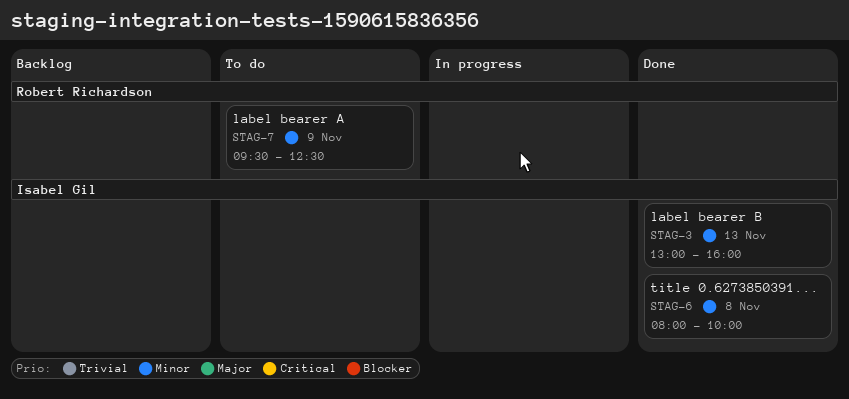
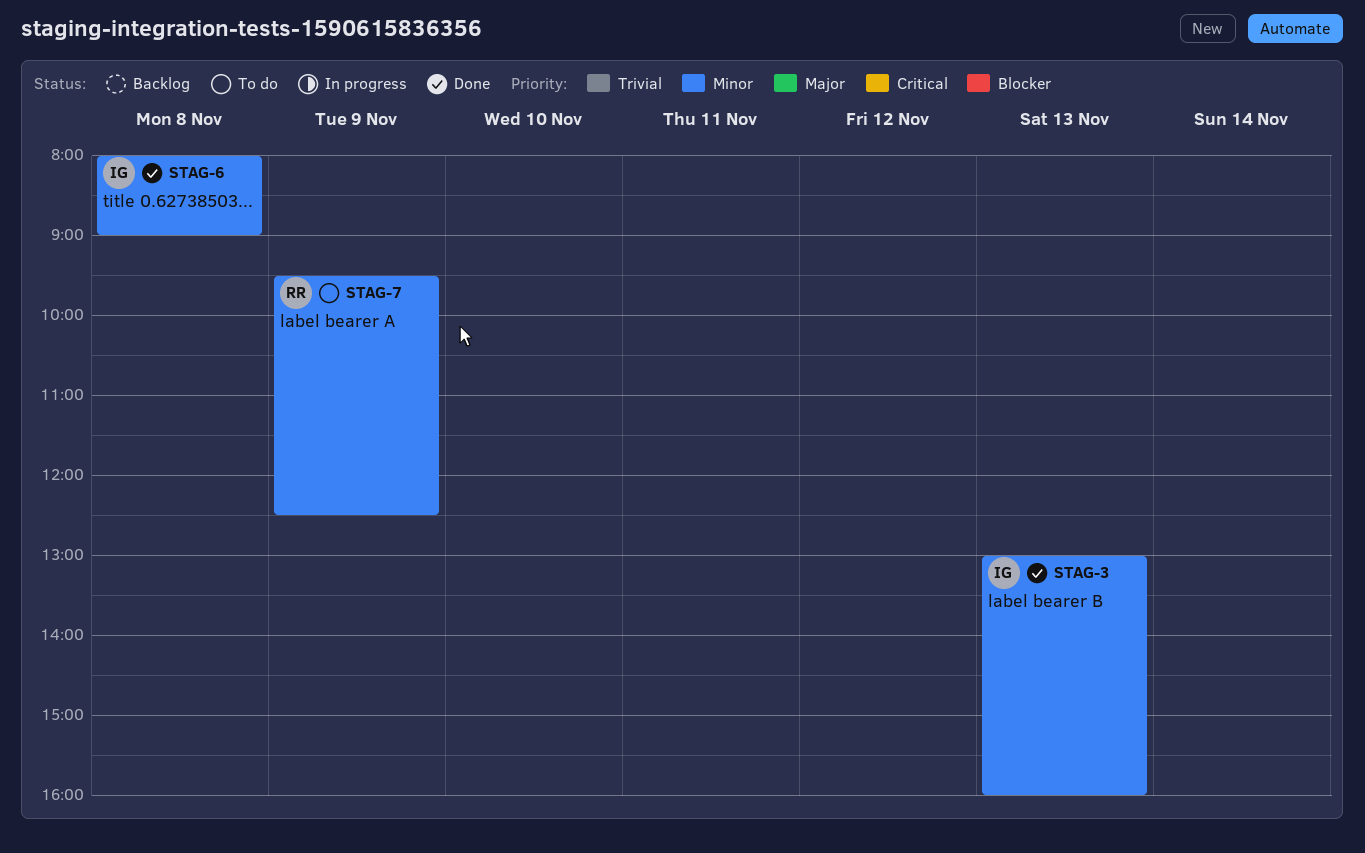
STAG-6, ends: 10:00 -> 09:00

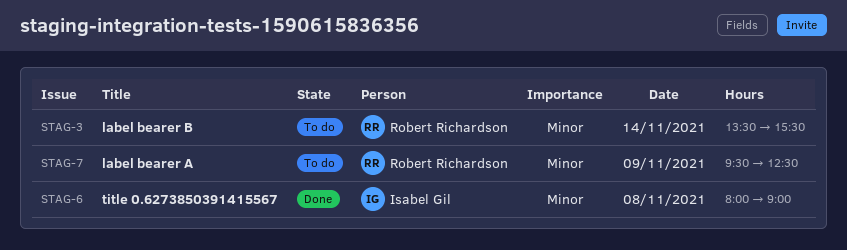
STAG-3, status: Done -> To do
STAG-3, owner: Isabel Gil -> Robert Richardson
STAG-3, day: Nov 13 -> Nov 14
STAG-3, begins: 13:00 -> 13:30
STAG-3, ends: 16:00 -> 15:30

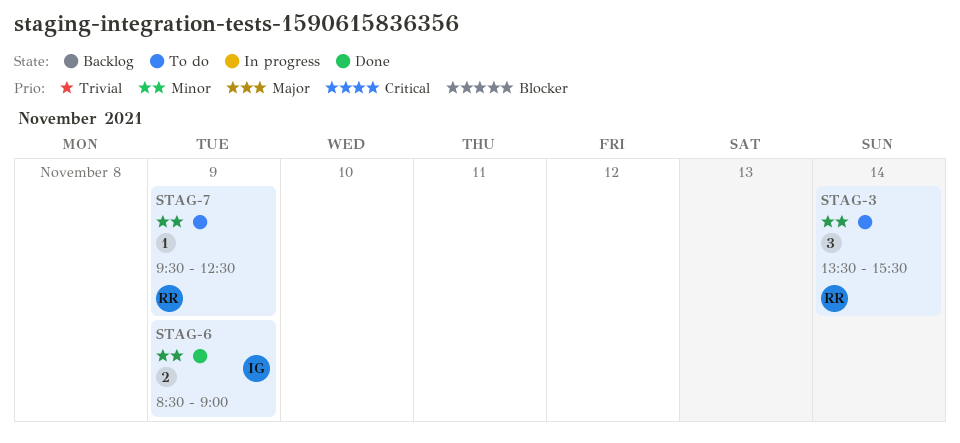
STAG-6, day: Nov 8 -> Nov 9
STAG-6, begins: 08:00 -> 08:30

